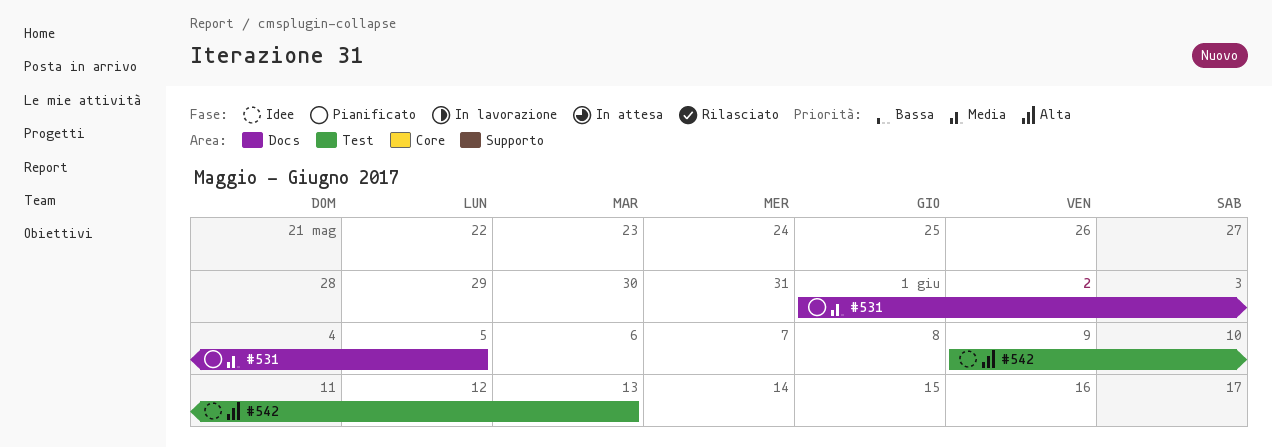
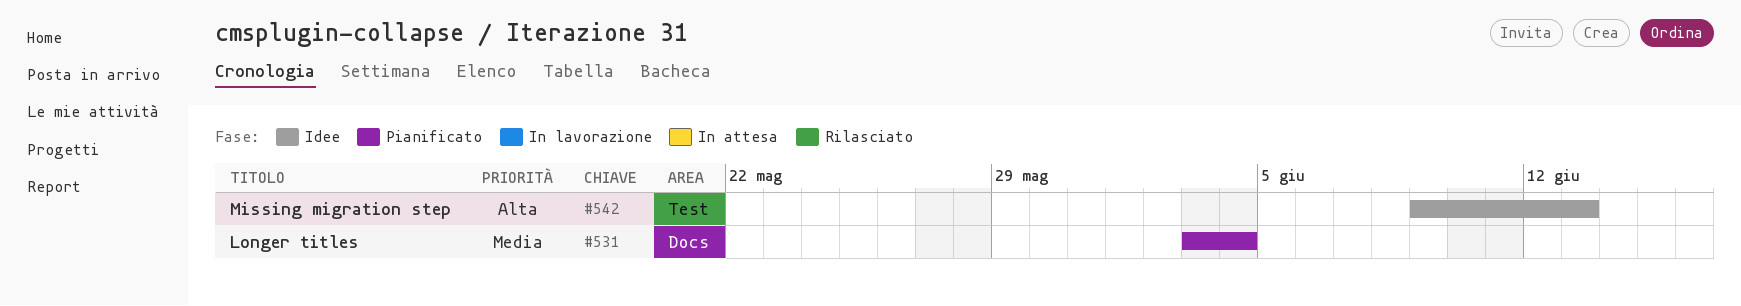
#531, start: Jun 1 -> Jun 3
#531, due: Jun 5 -> Jun 4

